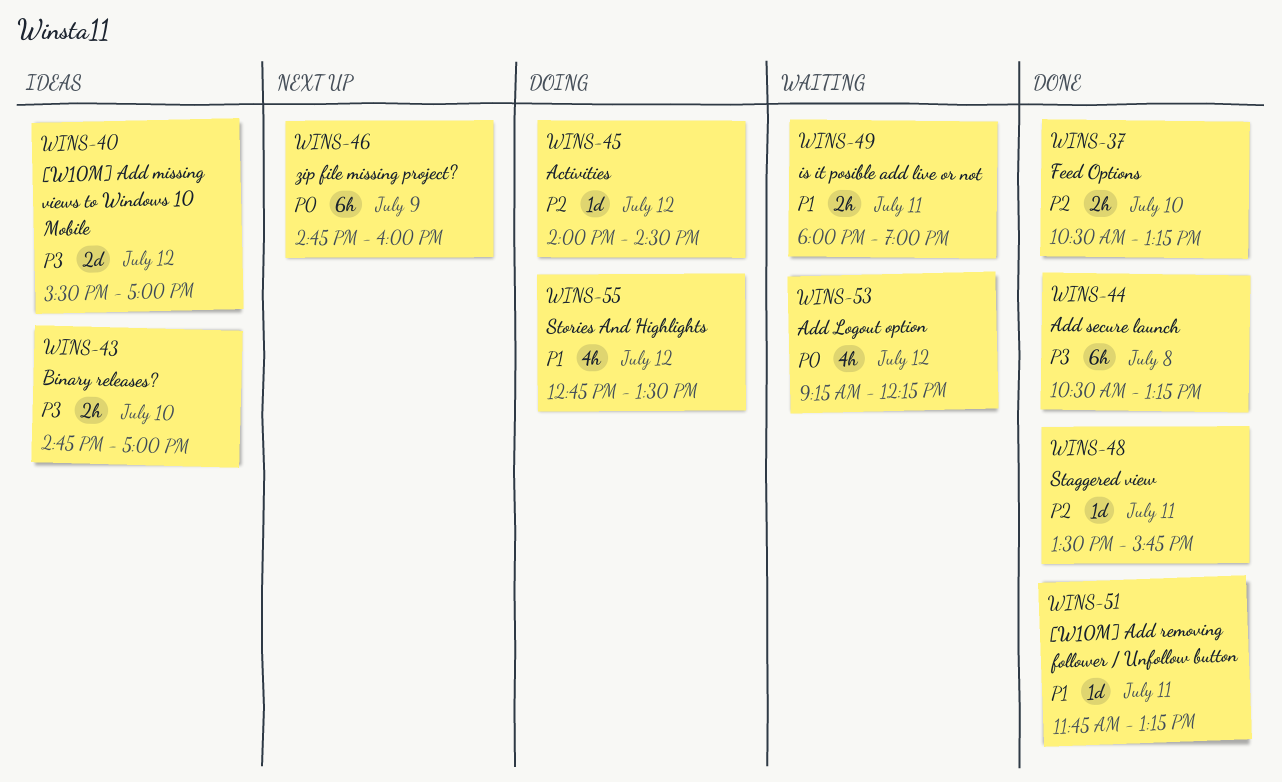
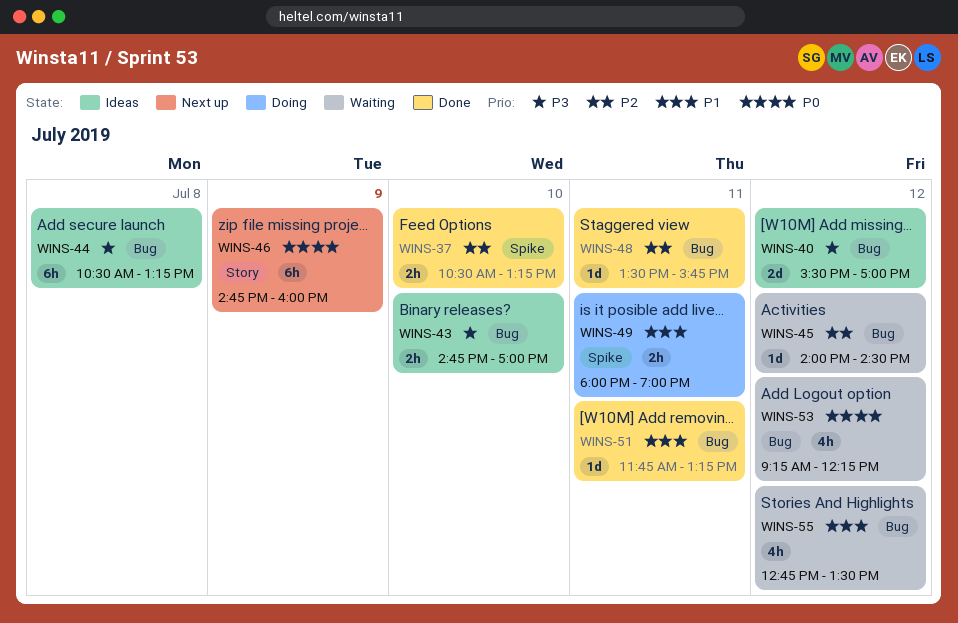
WINS-44, status: Done -> Ideas
WINS-45, status: Doing -> Waiting
WINS-49, status: Waiting -> Doing
WINS-55, status: Doing -> Waiting

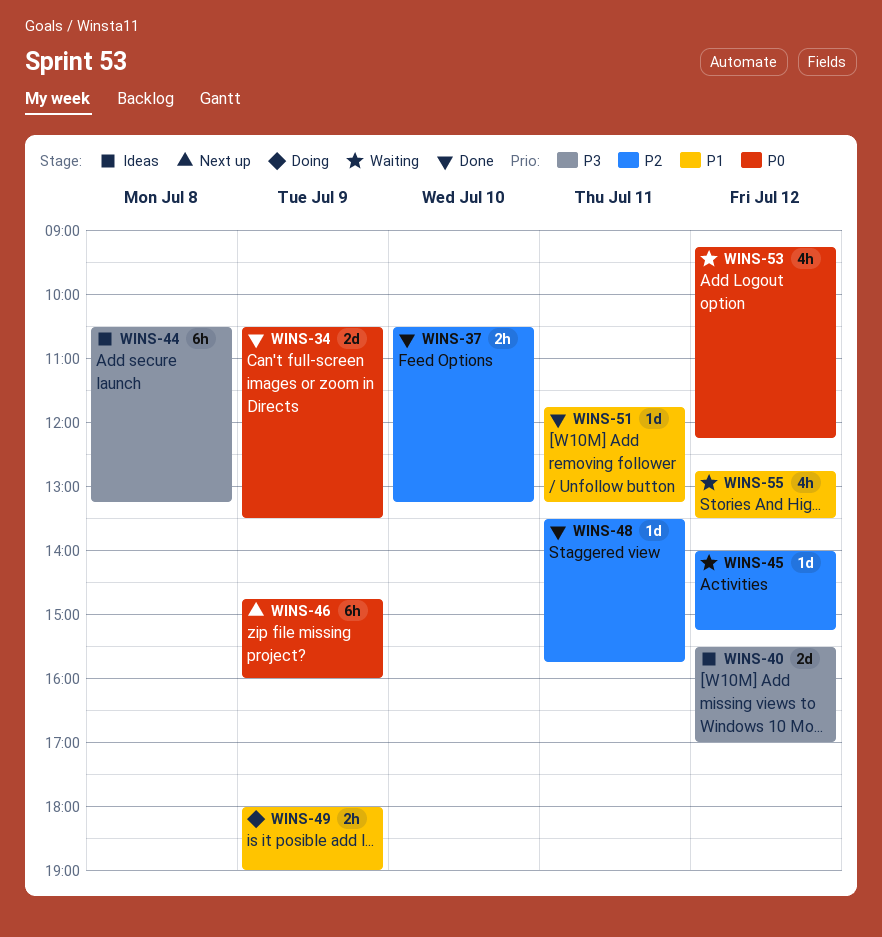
WINS-34: none -> present
WINS-43: present -> none
WINS-45, ends: 14:30 -> 15:15
WINS-49, day: Jul 11 -> Jul 9

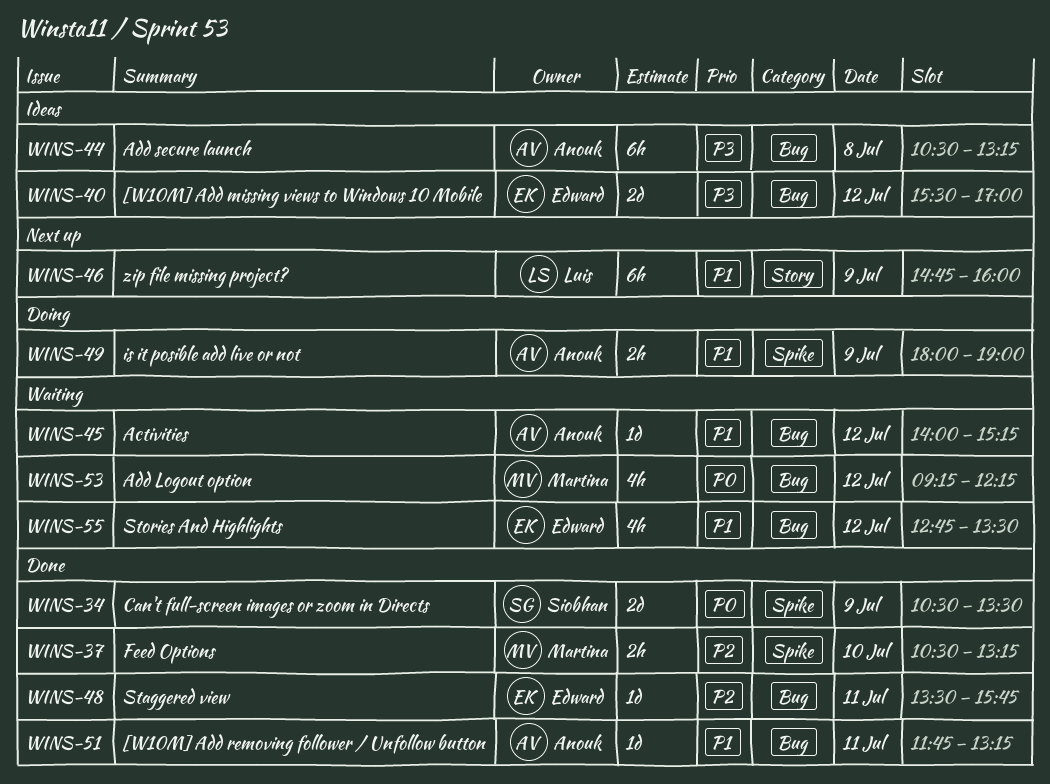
WINS-45, priority: P2 -> P1
WINS-46, priority: P0 -> P1

